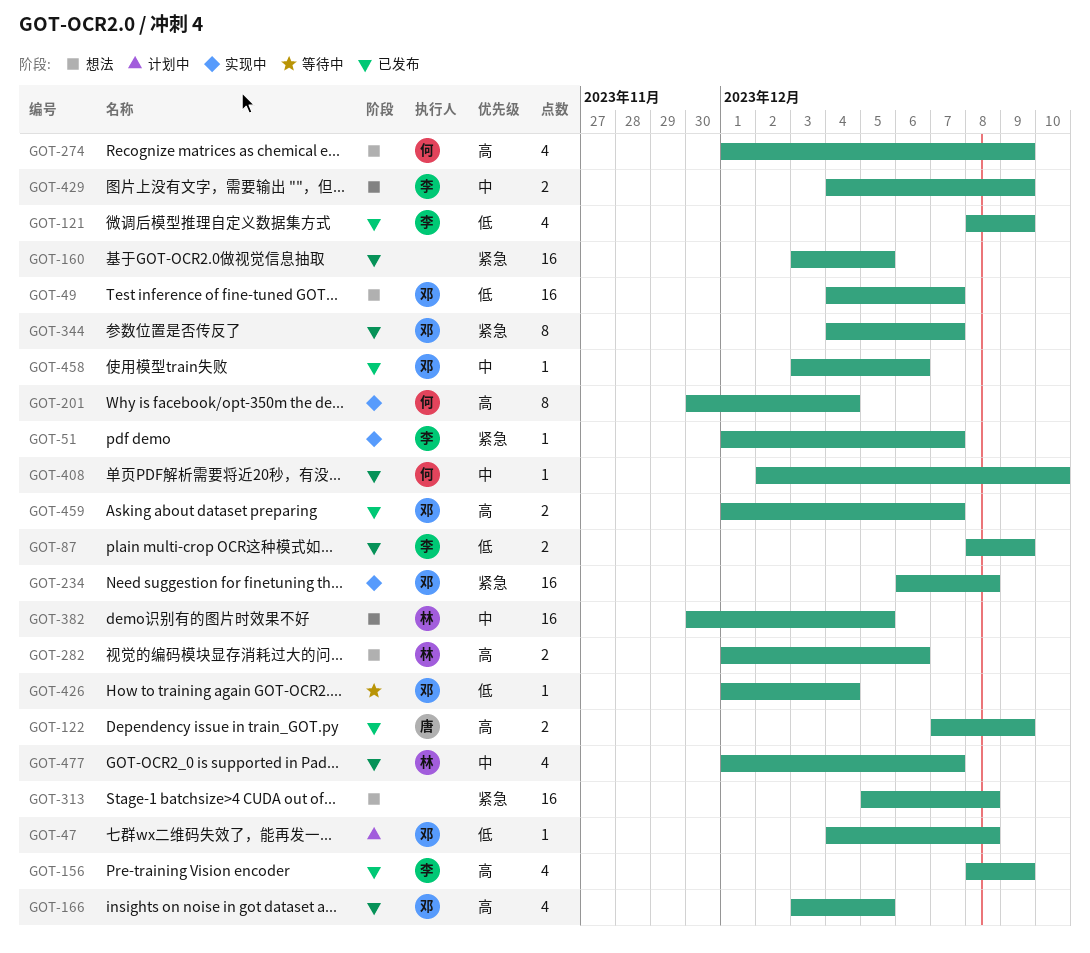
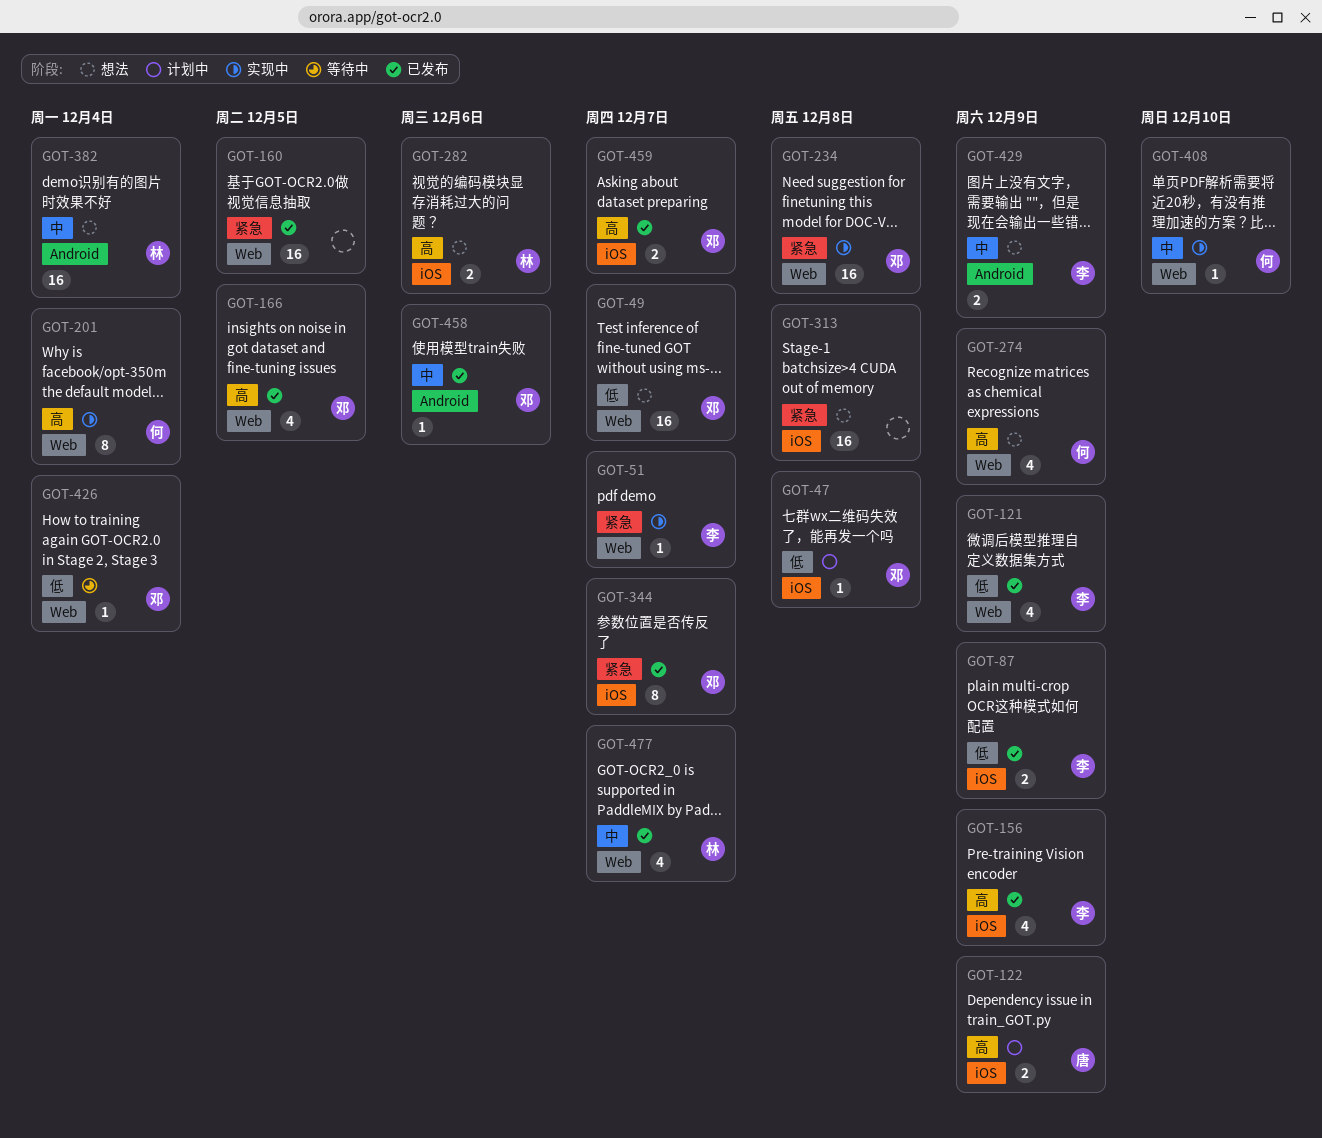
GOT-122, status: 已发布 -> 计划中
GOT-382, due: Dec 5 -> Dec 4
GOT-408, status: 已发布 -> 实现中

